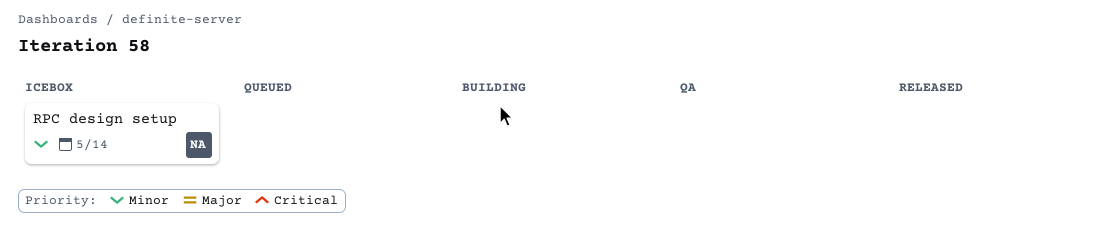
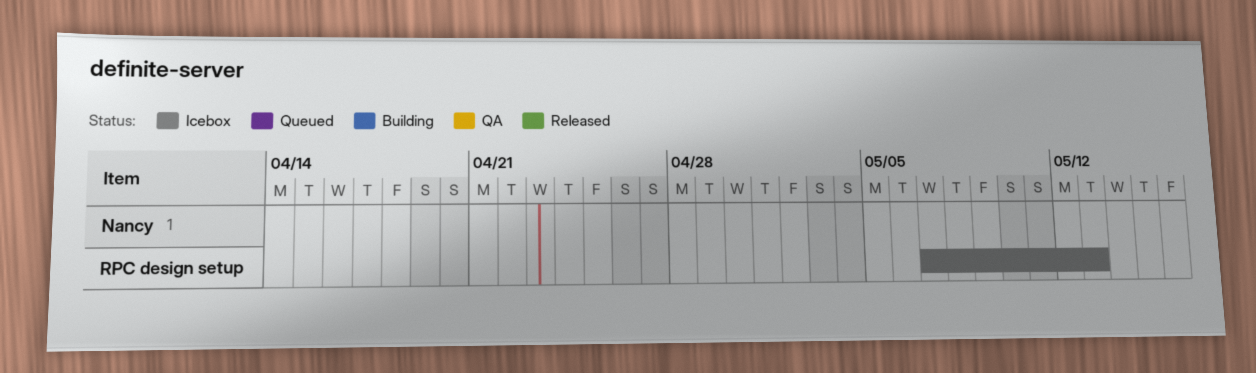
RPC design setup, due: May 14 -> May 13

